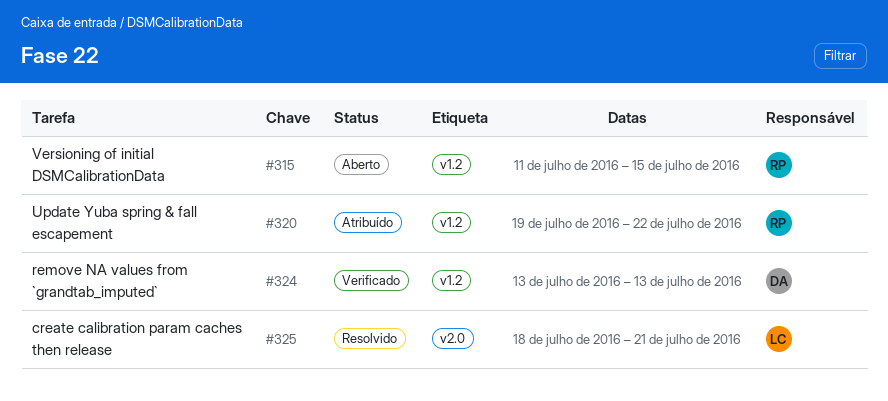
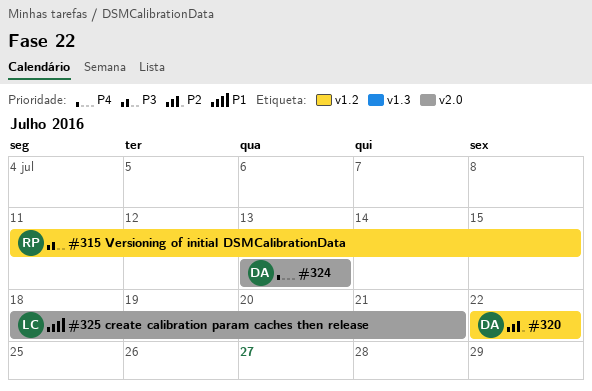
#320, owner: RP -> DA
#320, start: Jul 19 -> Jul 22
#324, label: v1.2 -> v2.0

